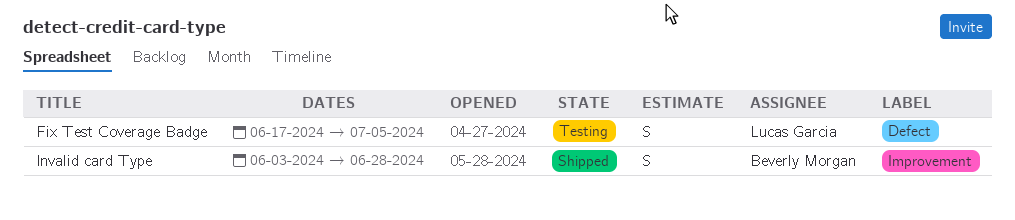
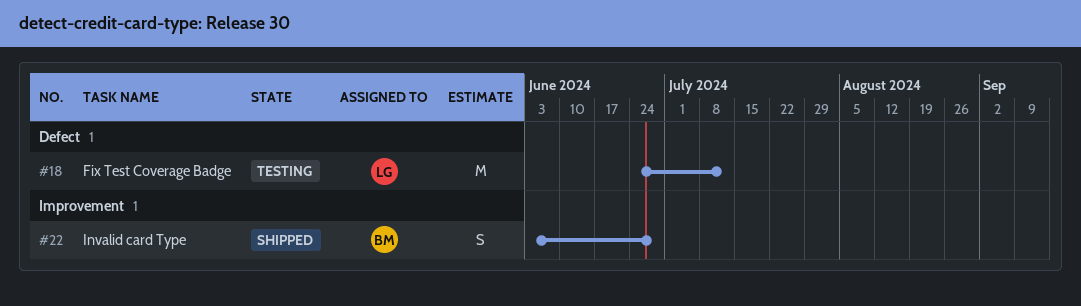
Fix Test Coverage Badge, estimate: S -> M
Fix Test Coverage Badge, start: Jun 17 -> Jun 24
Fix Test Coverage Badge, due: Jul 5 -> Jul 12

